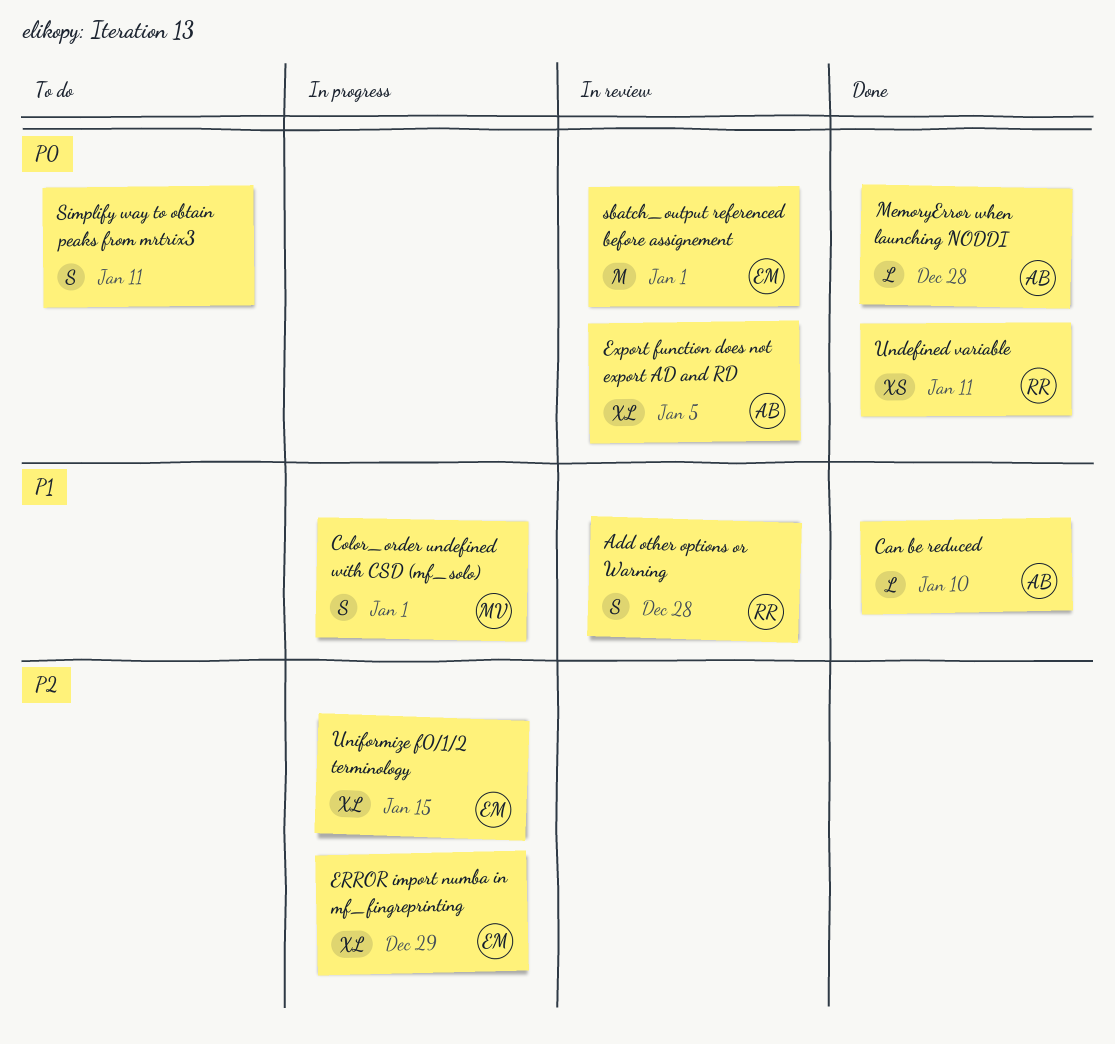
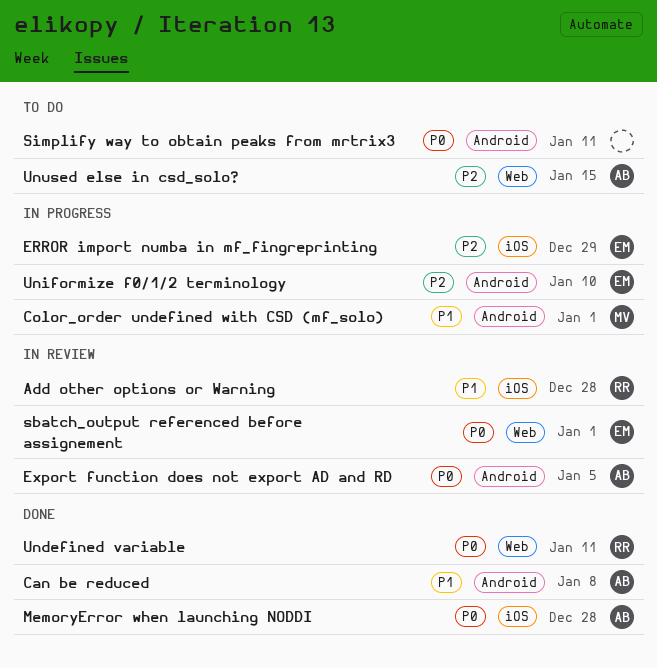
Can be reduced, due: Jan 10 -> Jan 8
Uniformize f0/1/2 terminology, due: Jan 15 -> Jan 10
Unused else in csd_solo?: none -> present

